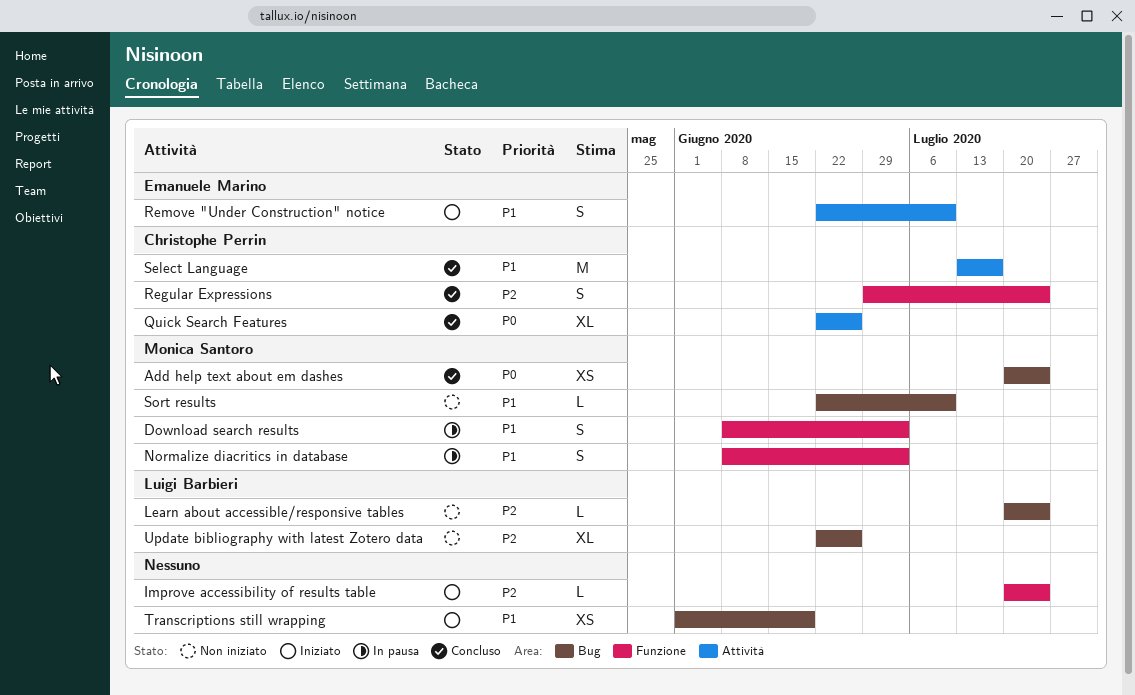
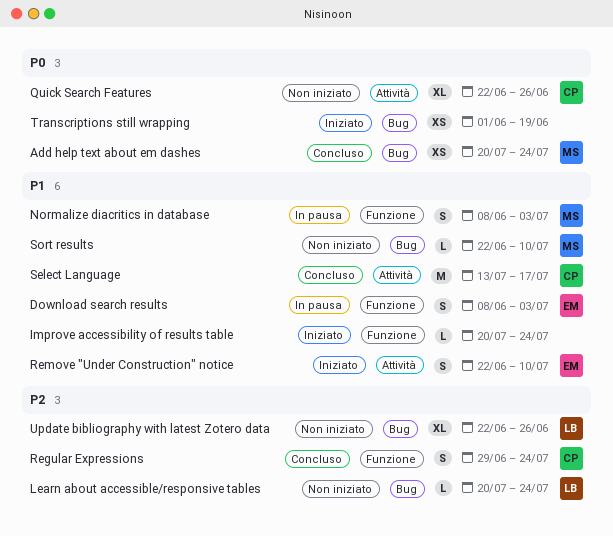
Download search results, owner: Monica Santoro -> Emanuele Marino
Improve accessibility of results table, priority: P2 -> P1
Quick Search Features, status: Concluso -> Non iniziato
Transcriptions still wrapping, priority: P1 -> P0

